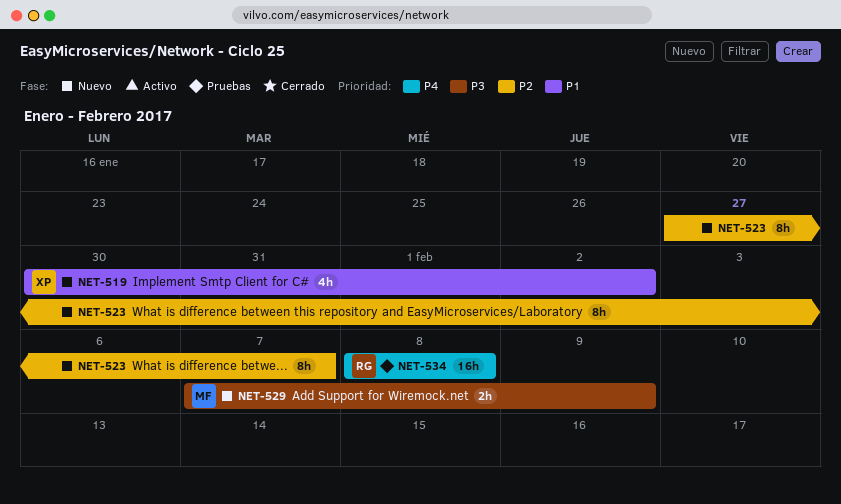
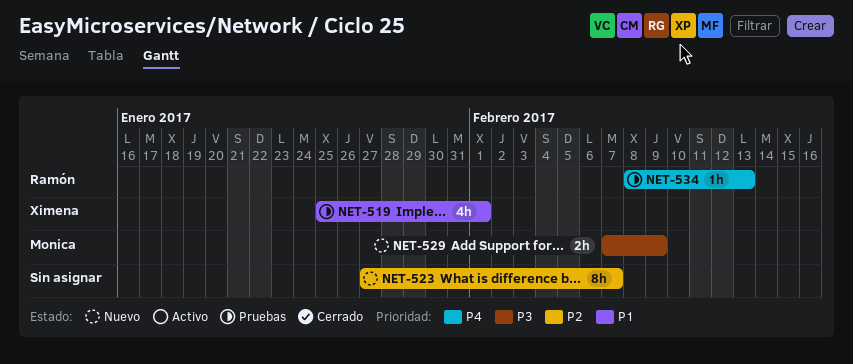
NET-519, status: Nuevo -> Pruebas
NET-519, start: Jan 30 -> Jan 25
NET-519, due: Feb 2 -> Feb 1
NET-534, estimate: 16h -> 1h
NET-534, due: Feb 8 -> Feb 13

